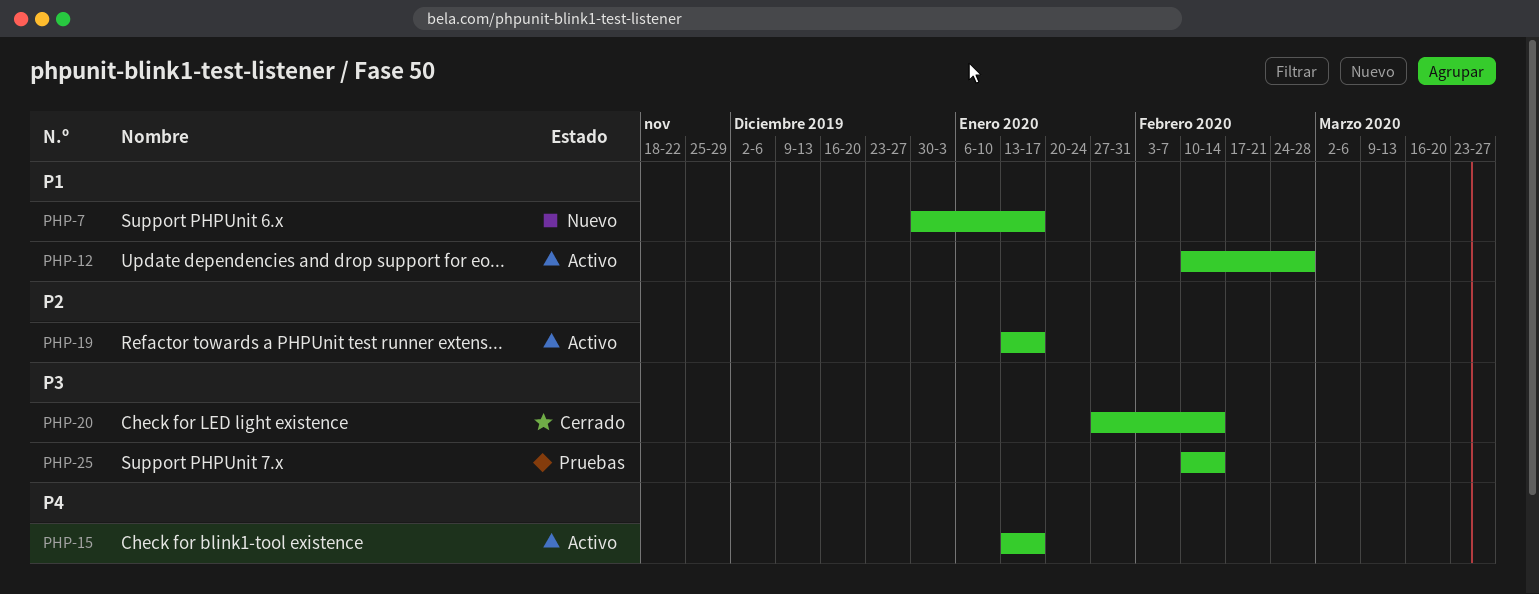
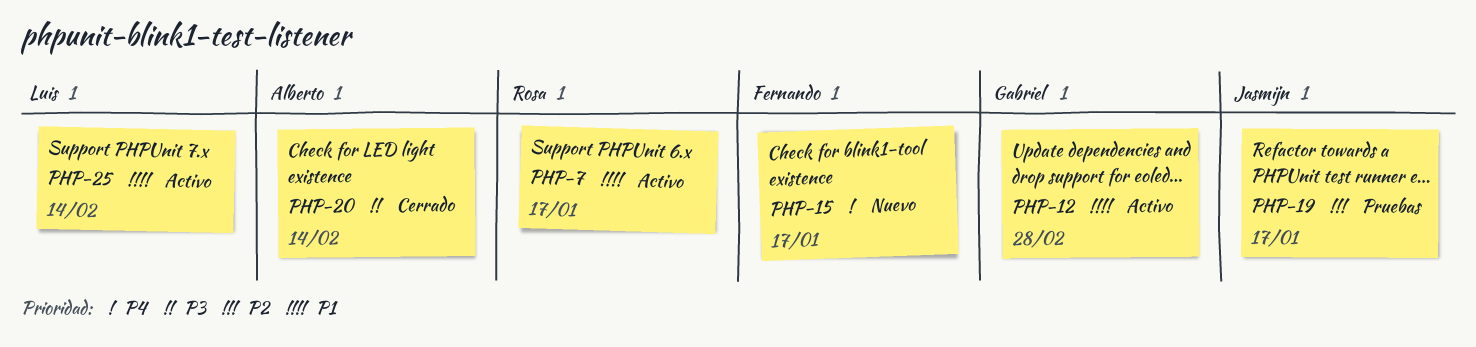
PHP-7, status: Nuevo -> Activo
PHP-15, status: Activo -> Nuevo
PHP-19, status: Activo -> Pruebas
PHP-25, status: Pruebas -> Activo
PHP-25, priority: P3 -> P1

